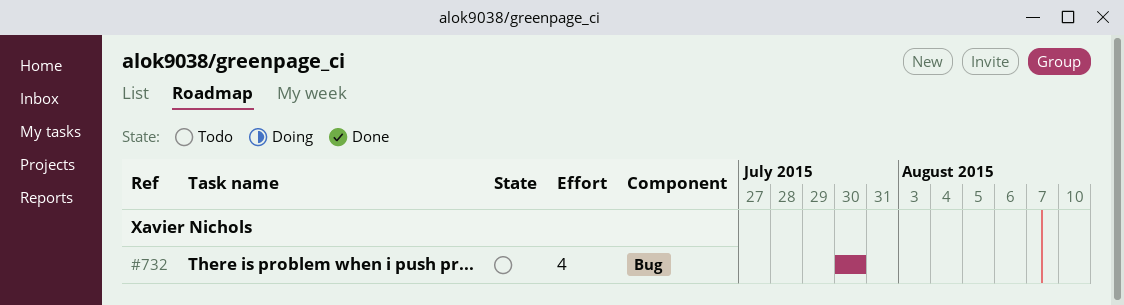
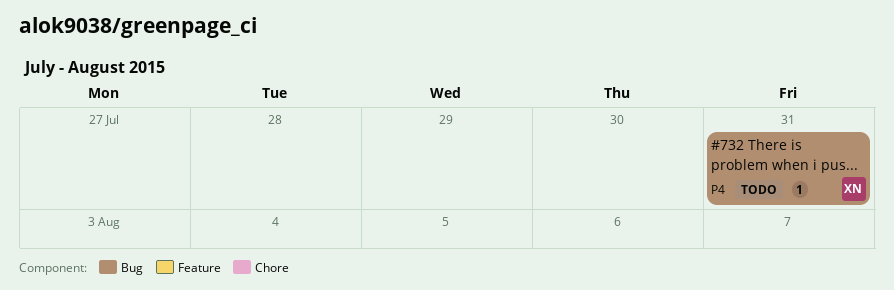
#732, estimate: 4 -> 1
#732, due: Jul 30 -> Jul 31

